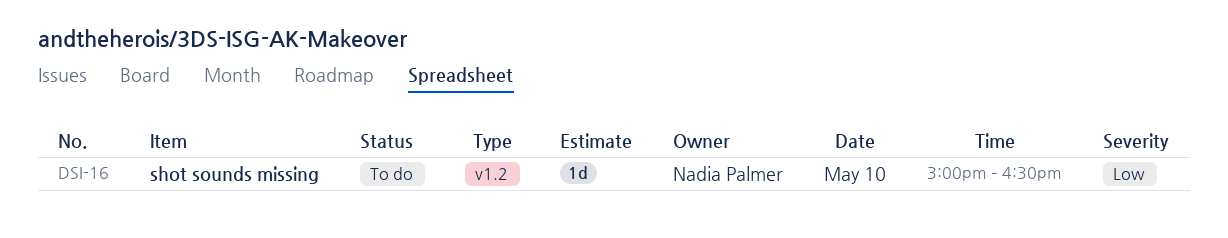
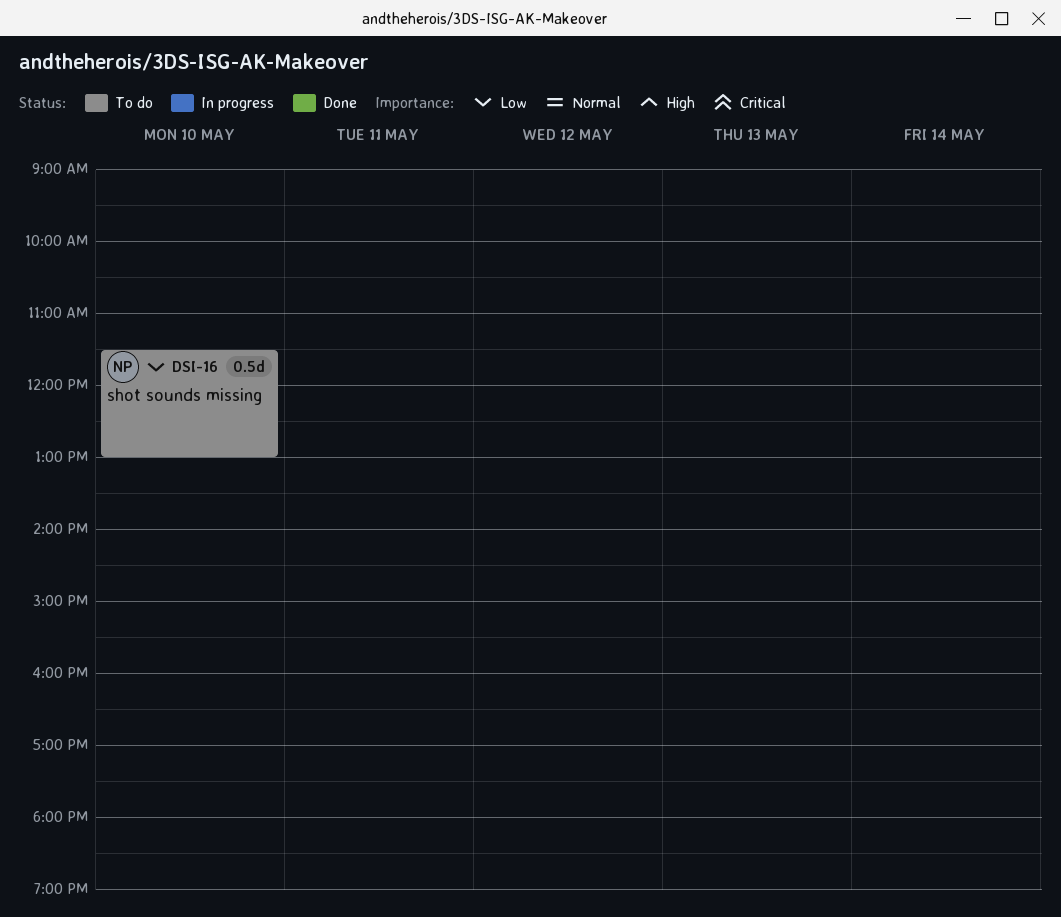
DSI-16, estimate: 1d -> 0.5d
DSI-16, begins: 15:00 -> 11:30
DSI-16, ends: 16:30 -> 13:00

